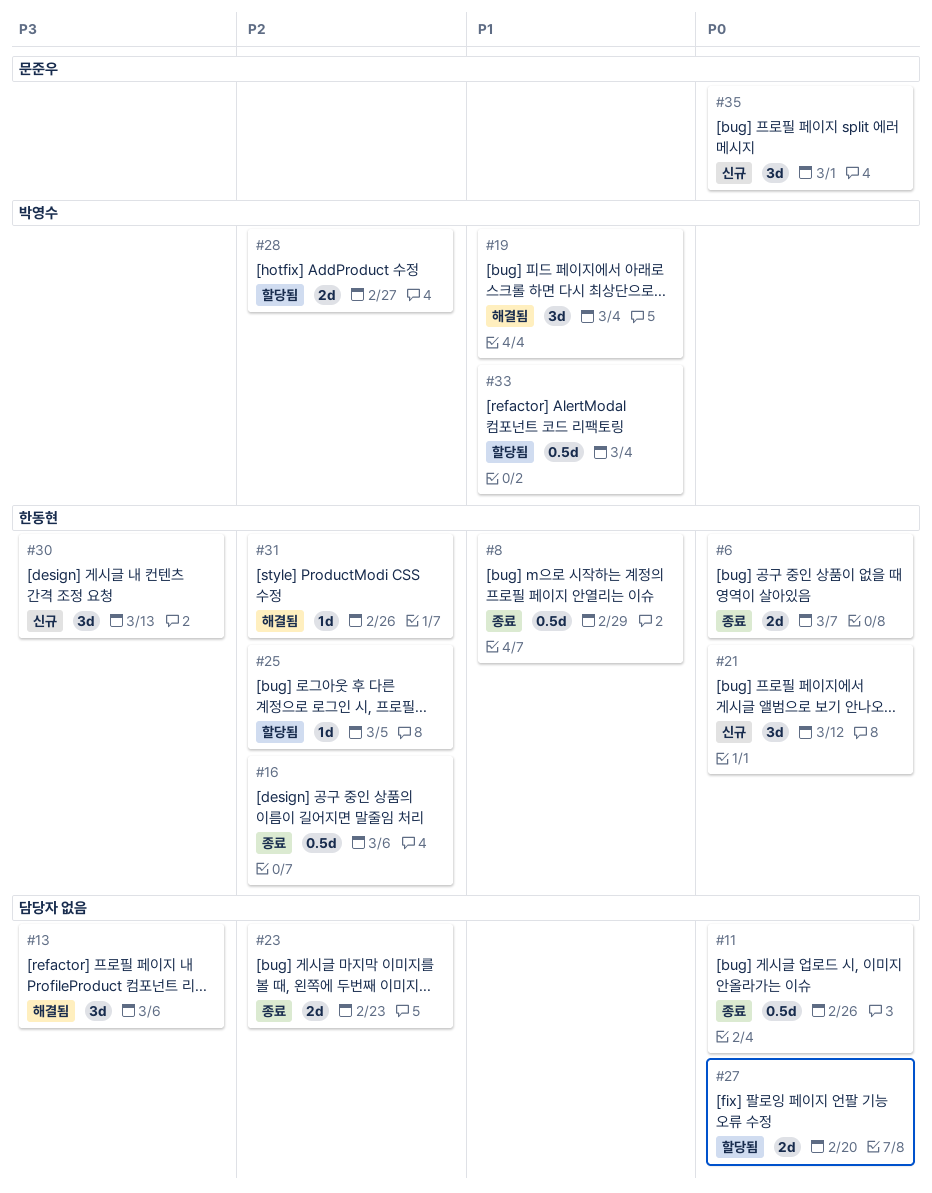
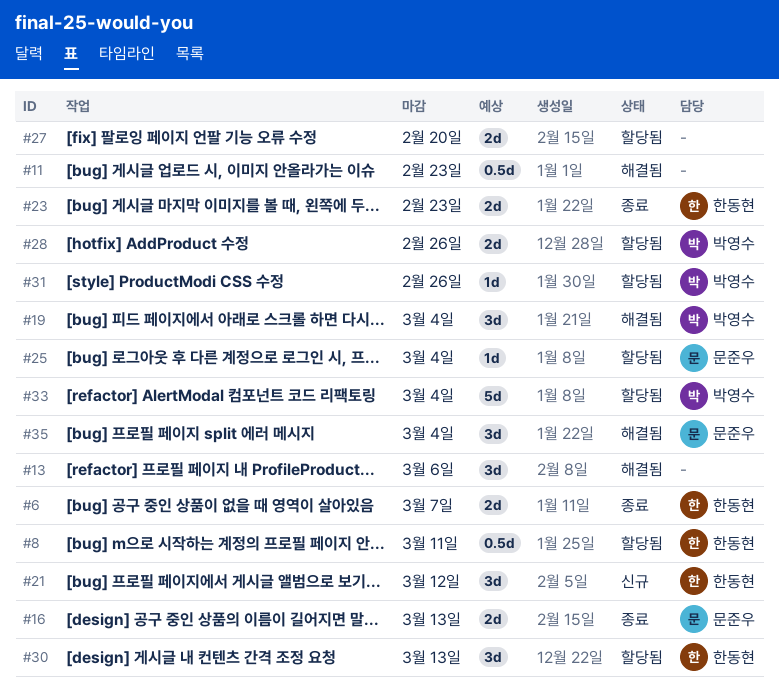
#8, status: 종료 -> 할당됨
#8, due: Feb 29 -> Mar 11
#11, status: 종료 -> 해결됨
#11, due: Feb 26 -> Feb 23
#16, owner: 한동현 -> 문준우
#16, estimate: 0.5d -> 2d
#16, due: Mar 6 -> Mar 13
#23, owner: none -> 한동현
#25, owner: 한동현 -> 문준우
#25, due: Mar 5 -> Mar 4
#28, due: Feb 27 -> Feb 26
#30, status: 신규 -> 할당됨
#31, status: 해결됨 -> 할당됨
#31, owner: 한동현 -> 박영수
#33, estimate: 0.5d -> 5d
#35, status: 신규 -> 해결됨
#35, due: Mar 1 -> Mar 4

